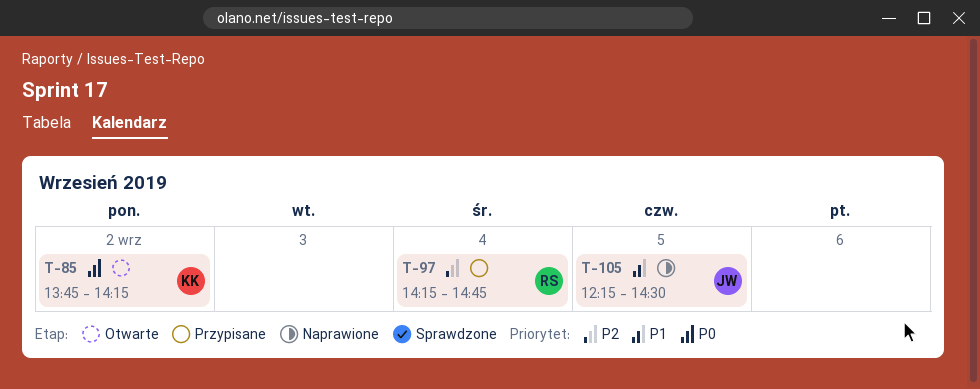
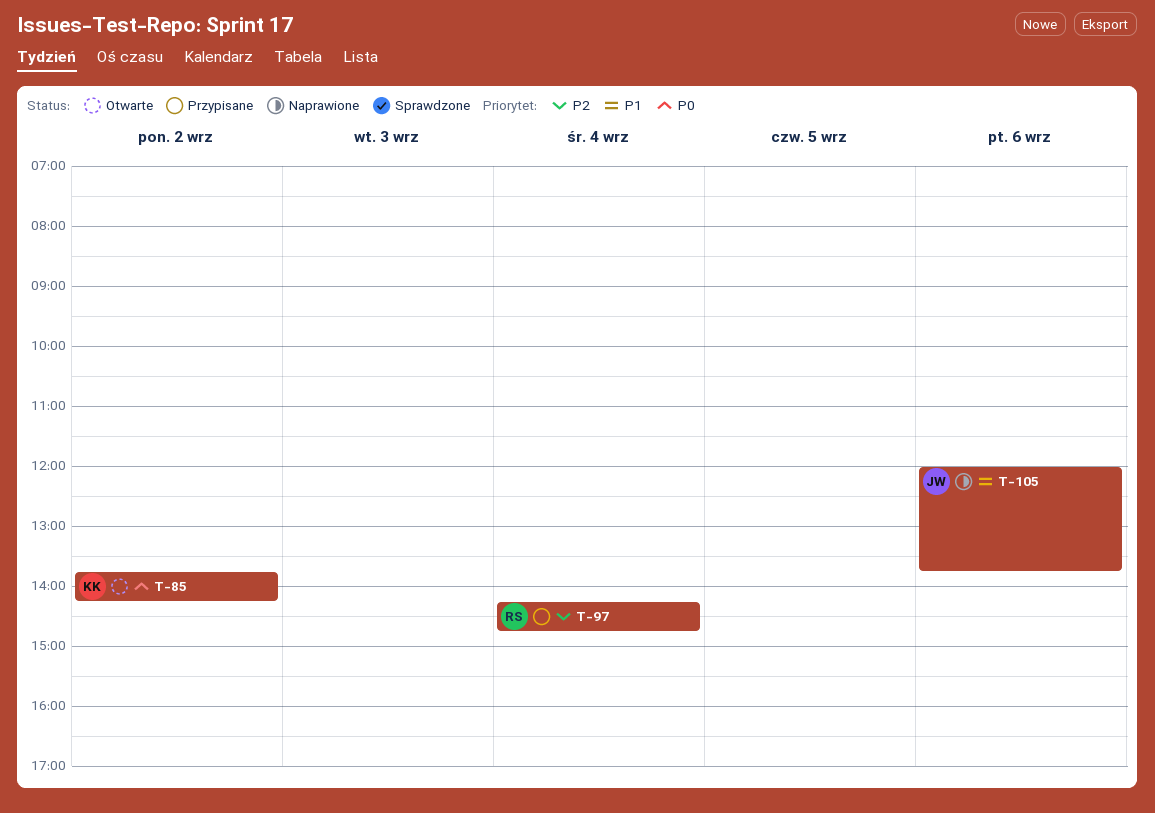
T-105, day: Sep 5 -> Sep 6
T-105, begins: 12:15 -> 12:00
T-105, ends: 14:30 -> 13:45

